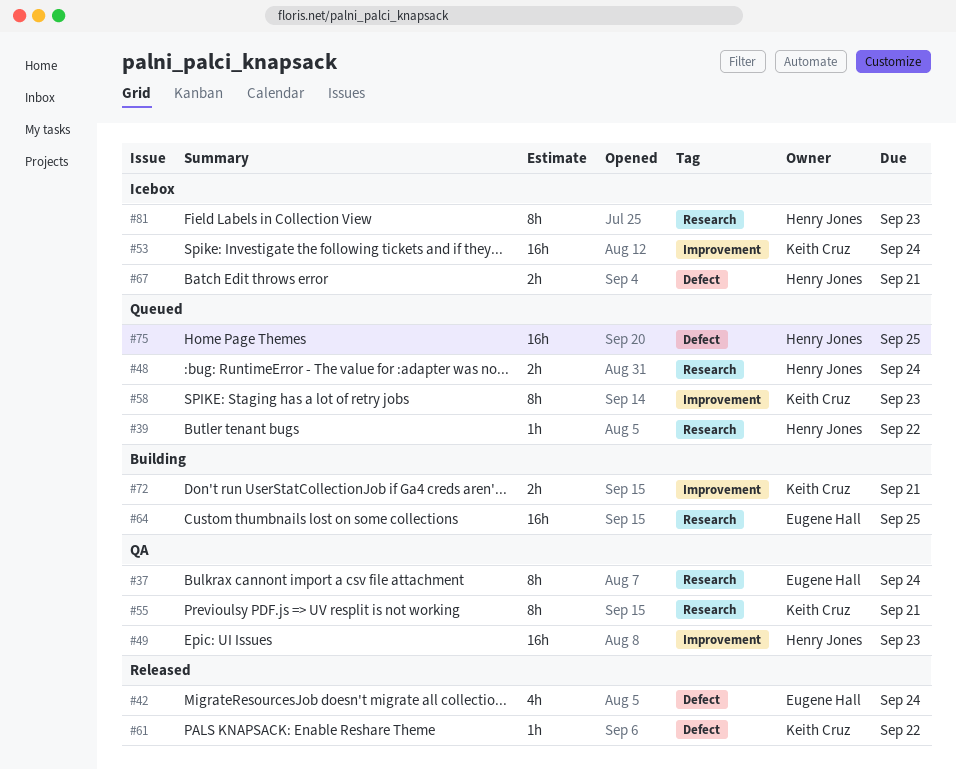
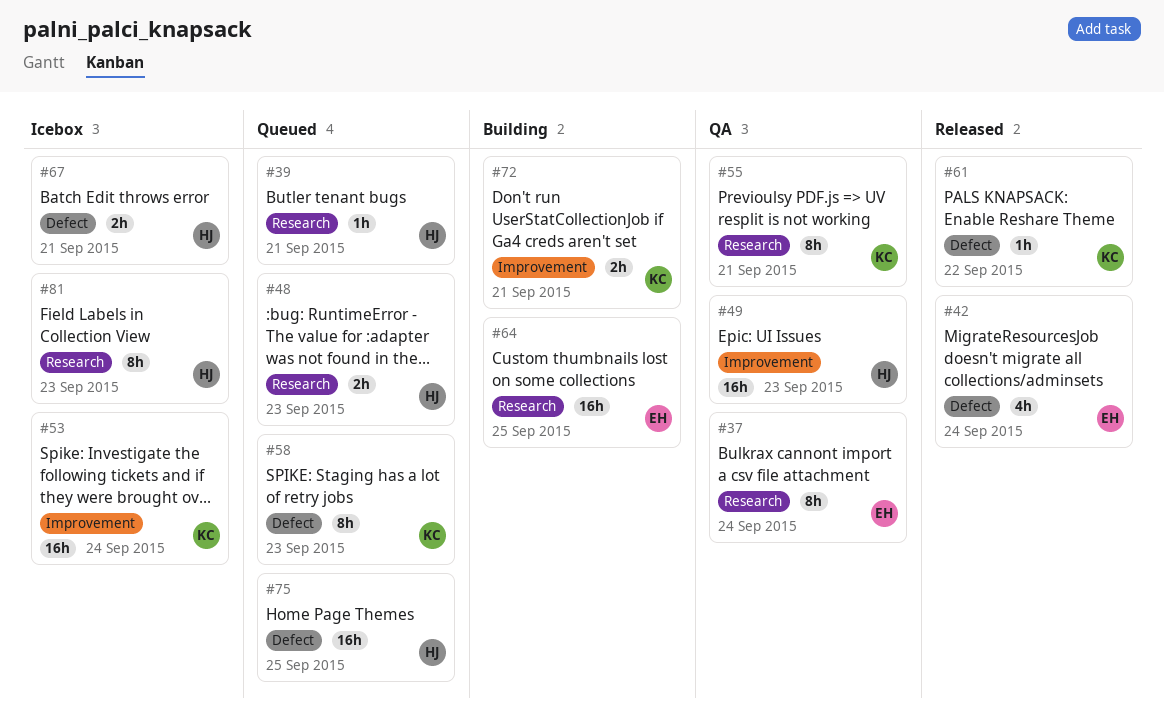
#39, due: Sep 22 -> Sep 21
#48, due: Sep 24 -> Sep 23
#58, label: Improvement -> Defect

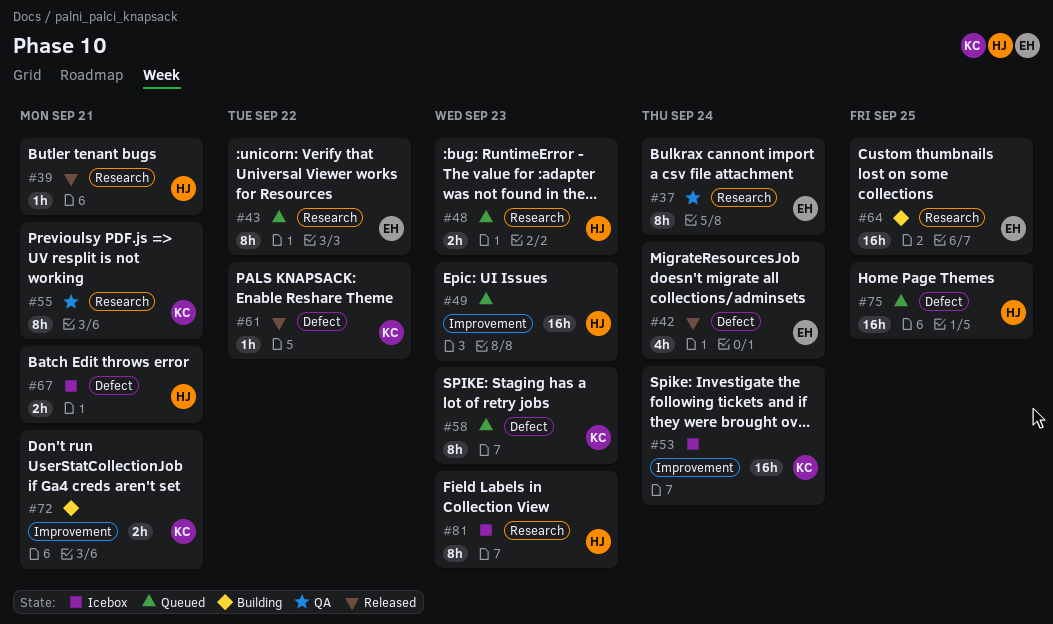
#39, status: Queued -> Released
#43: none -> present
#49, status: QA -> Queued

